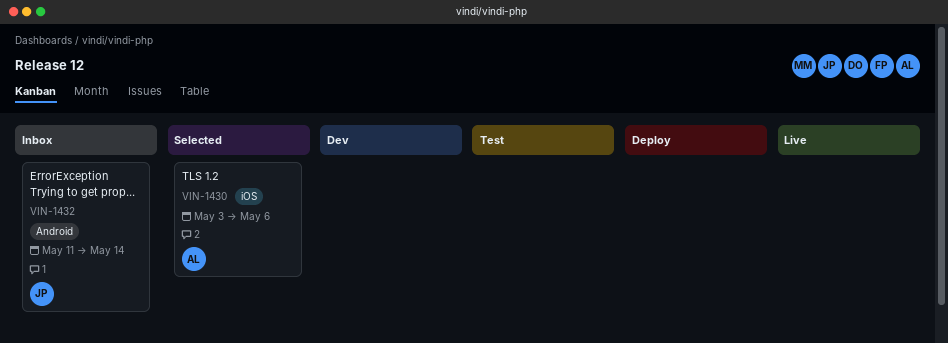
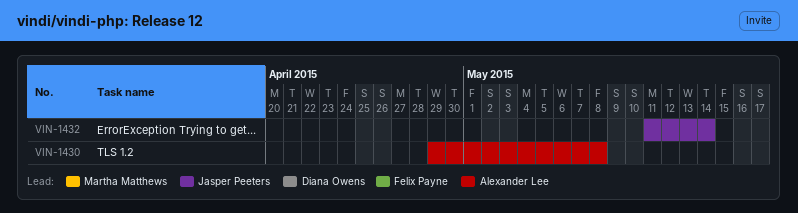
VIN-1430, start: May 3 -> Apr 29
VIN-1430, due: May 6 -> May 8

